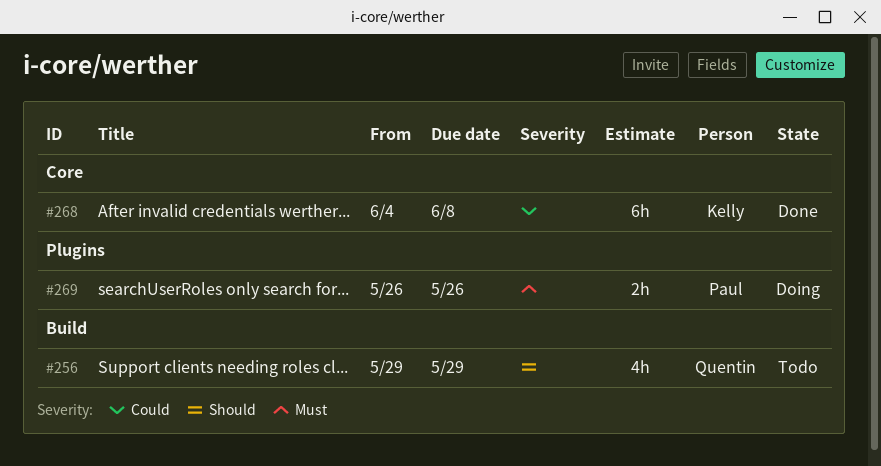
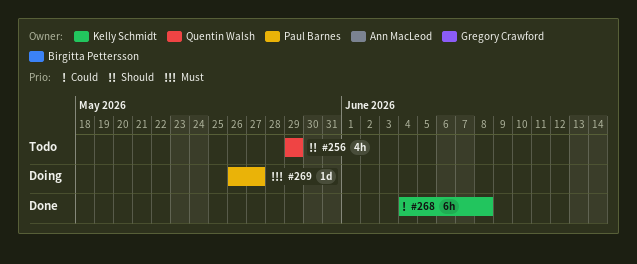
#269, estimate: 2h -> 1d
#269, due: May 26 -> May 27

